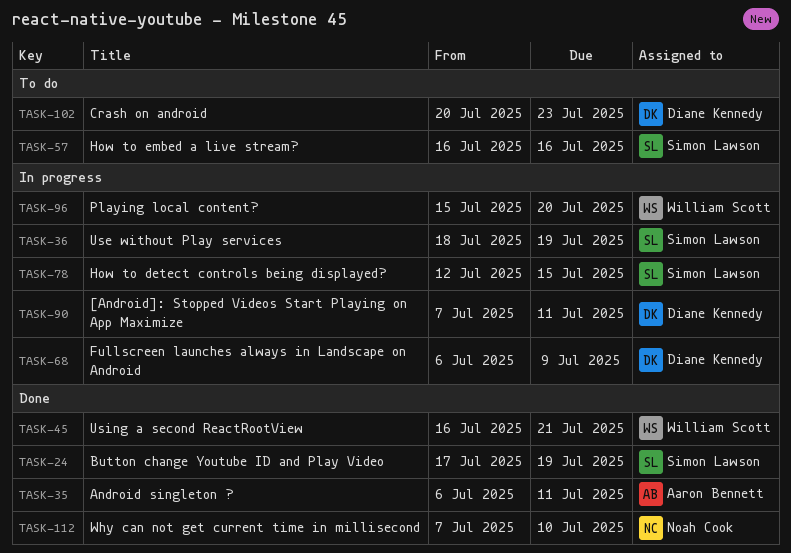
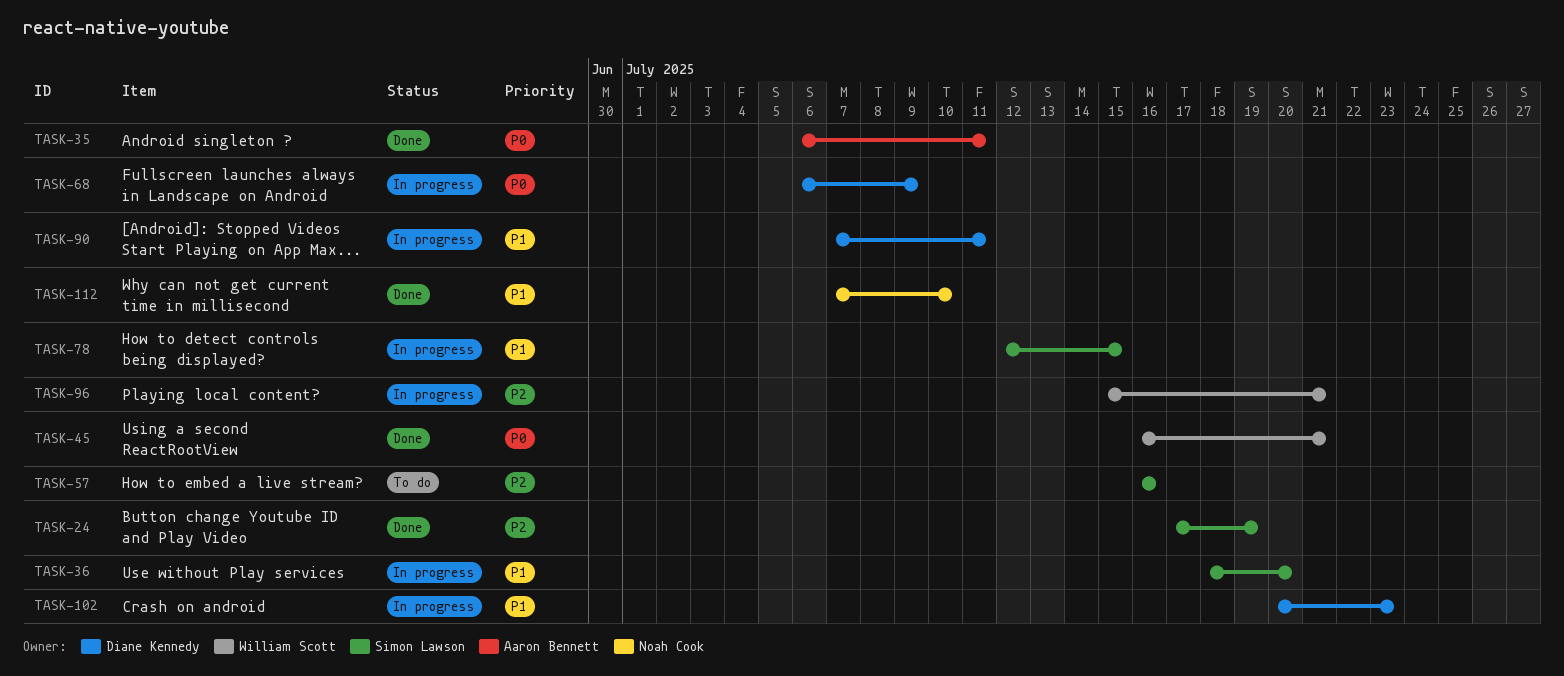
TASK-36, due: Jul 19 -> Jul 20
TASK-96, due: Jul 20 -> Jul 21
TASK-102, status: To do -> In progress

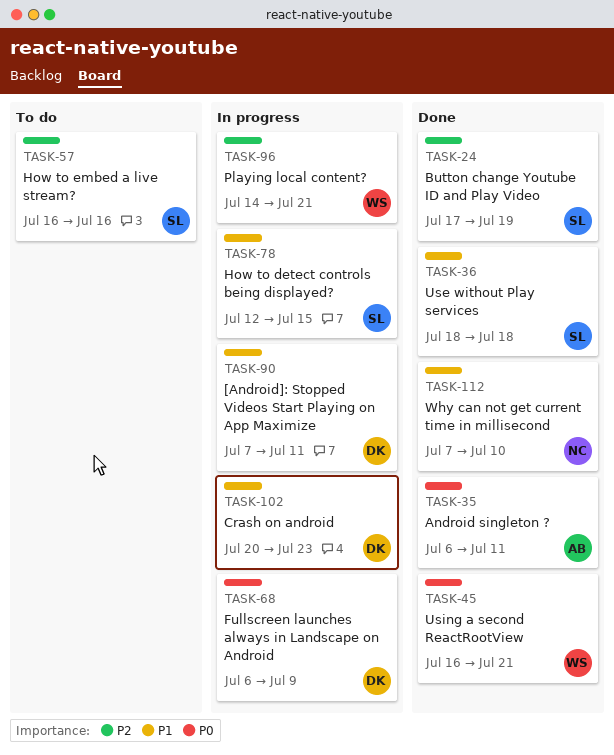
TASK-36, status: In progress -> Done
TASK-36, due: Jul 20 -> Jul 18
TASK-96, start: Jul 15 -> Jul 14

